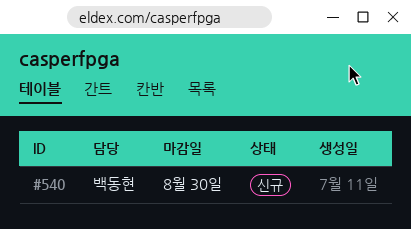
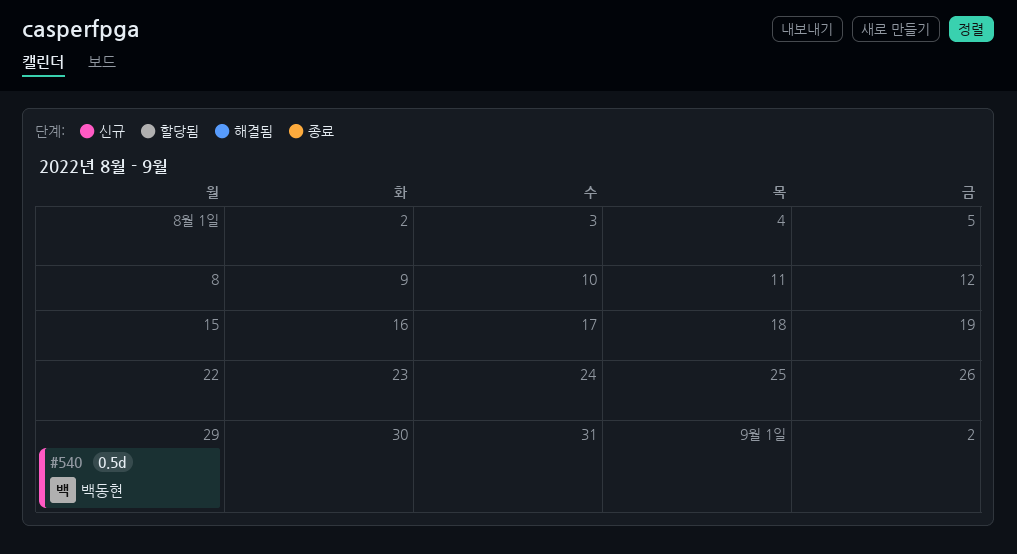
#540, due: Aug 30 -> Aug 29

